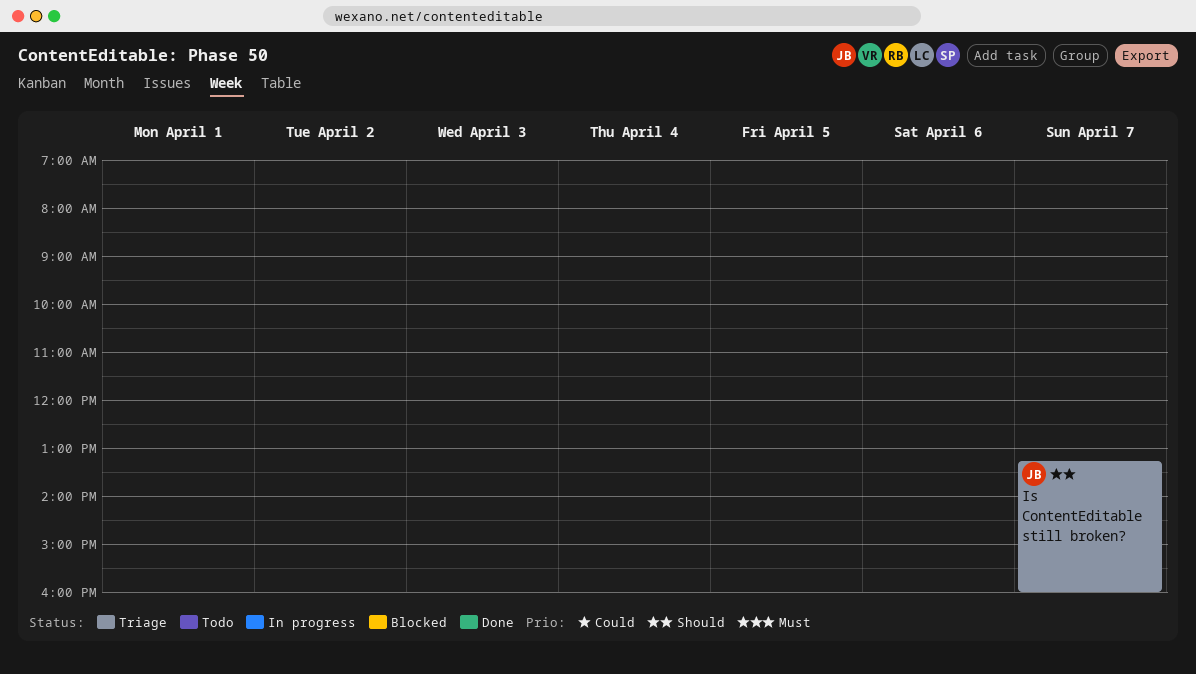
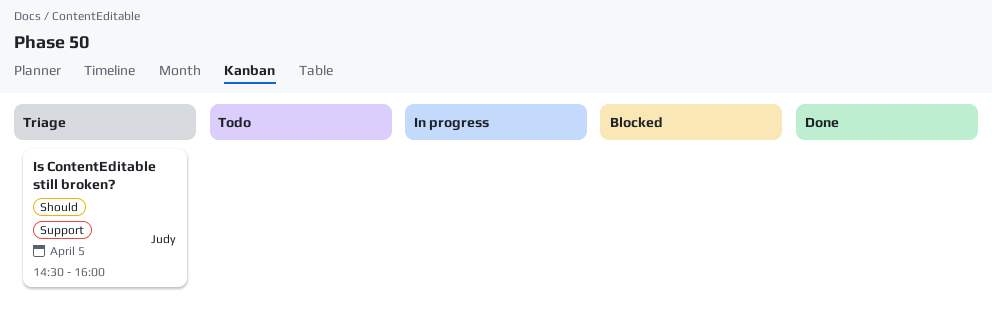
Is ContentEditable still broken?, day: Apr 7 -> Apr 5
Is ContentEditable still broken?, begins: 13:15 -> 14:30

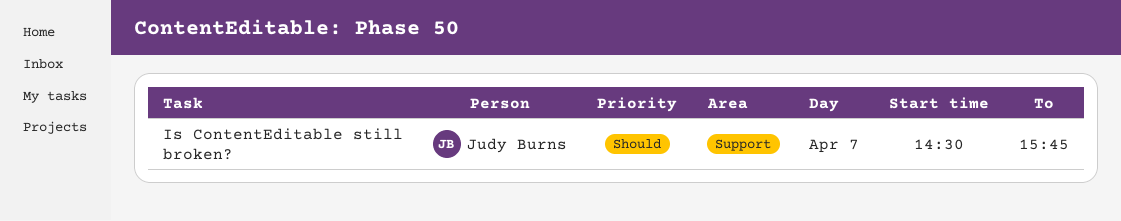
Is ContentEditable still broken?, day: Apr 5 -> Apr 7
Is ContentEditable still broken?, ends: 16:00 -> 15:45

